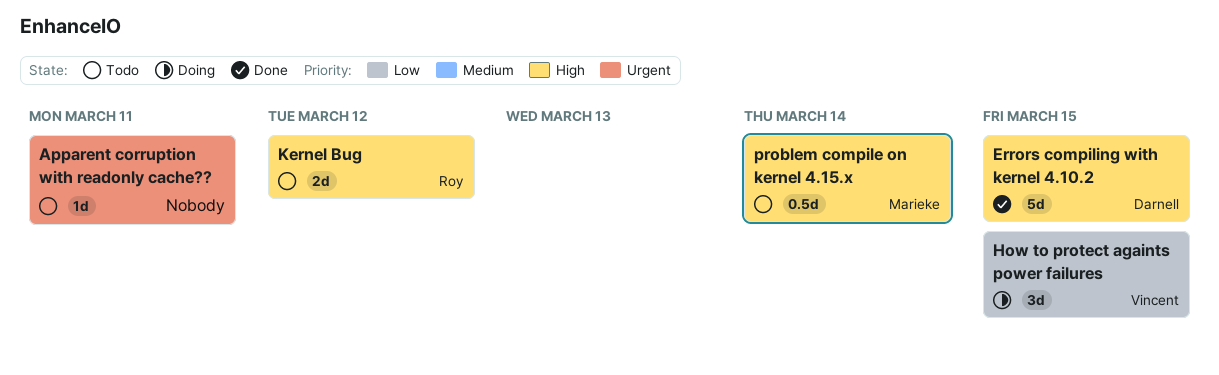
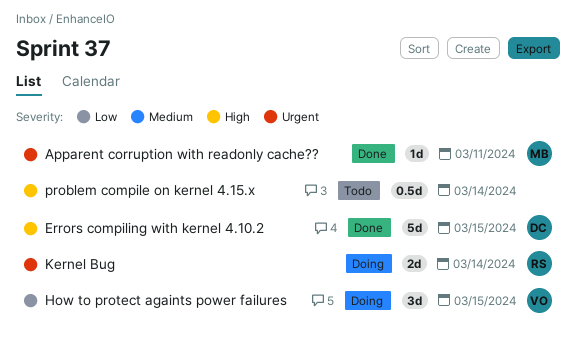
Apparent corruption with readonly cache??, status: Todo -> Done
Apparent corruption with readonly cache??, owner: none -> Marieke
Kernel Bug, status: Todo -> Doing
Kernel Bug, priority: High -> Urgent
Kernel Bug, due: Mar 12 -> Mar 14
problem compile on kernel 4.15.x, owner: Marieke -> none

